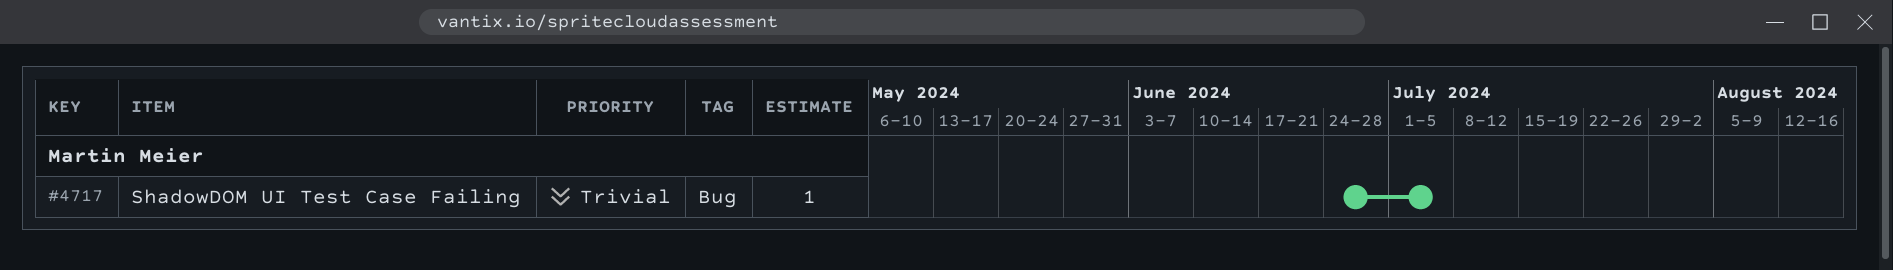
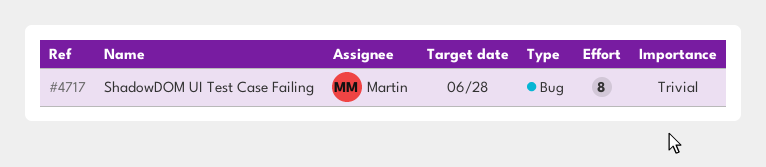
#4717, estimate: 1 -> 8
#4717, due: Jul 5 -> Jun 28

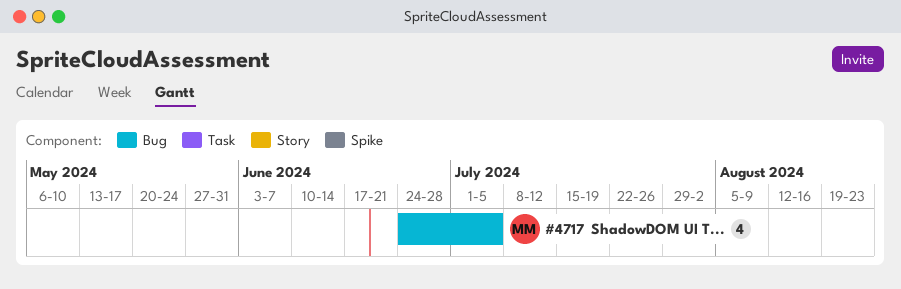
#4717, estimate: 8 -> 4
#4717, due: Jun 28 -> Jul 5

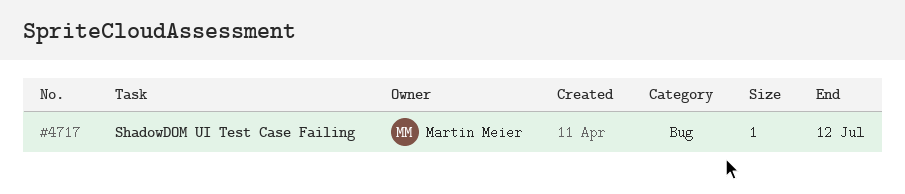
#4717, estimate: 4 -> 1
#4717, due: Jul 5 -> Jul 12

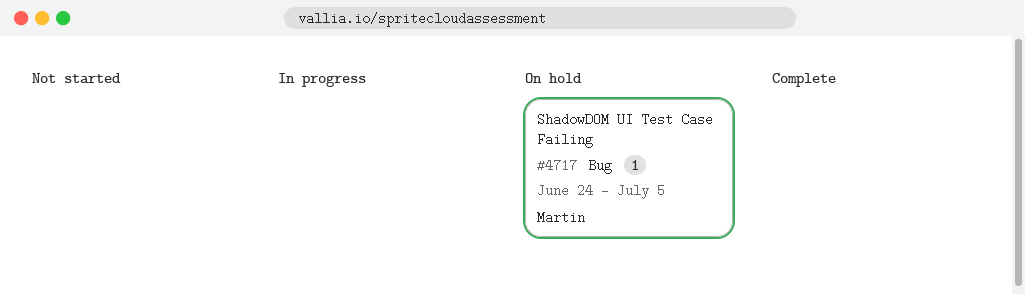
#4717, due: Jul 12 -> Jul 5

